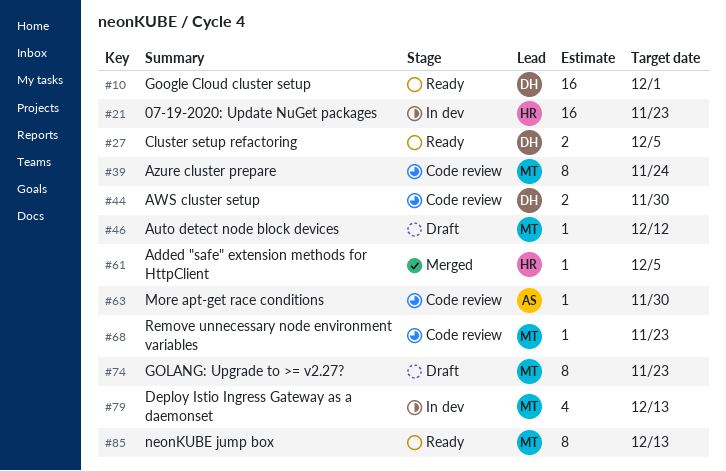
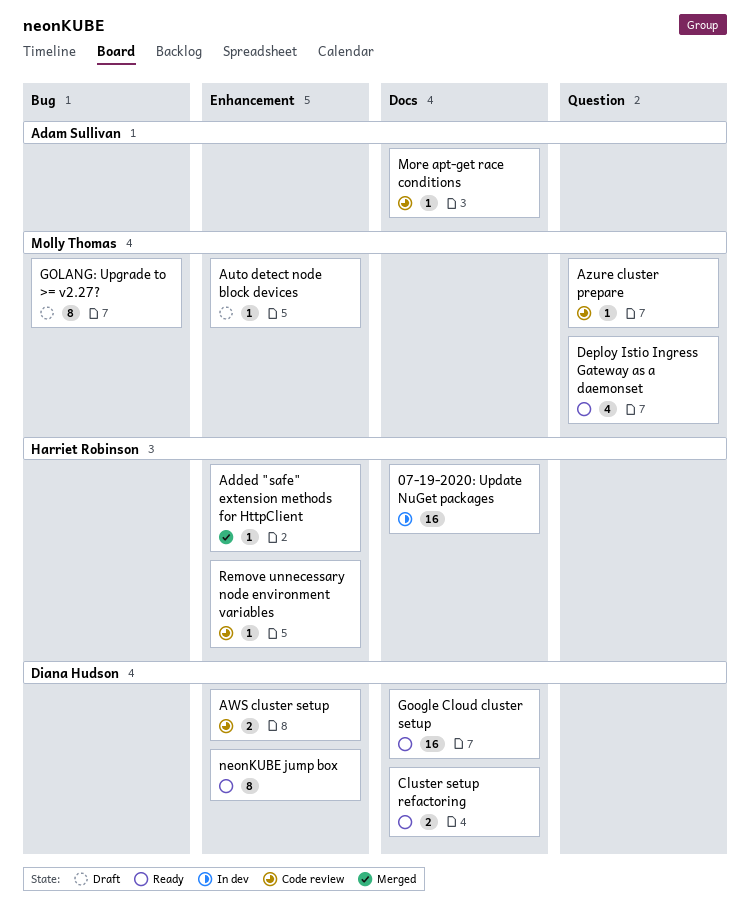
Azure cluster prepare, estimate: 8 -> 1
Deploy Istio Ingress Gateway as a daemonset, status: In dev -> Ready
neonKUBE jump box, owner: Molly Thomas -> Diana Hudson
Remove unnecessary node environment variables, owner: Molly Thomas -> Harriet Robinson

